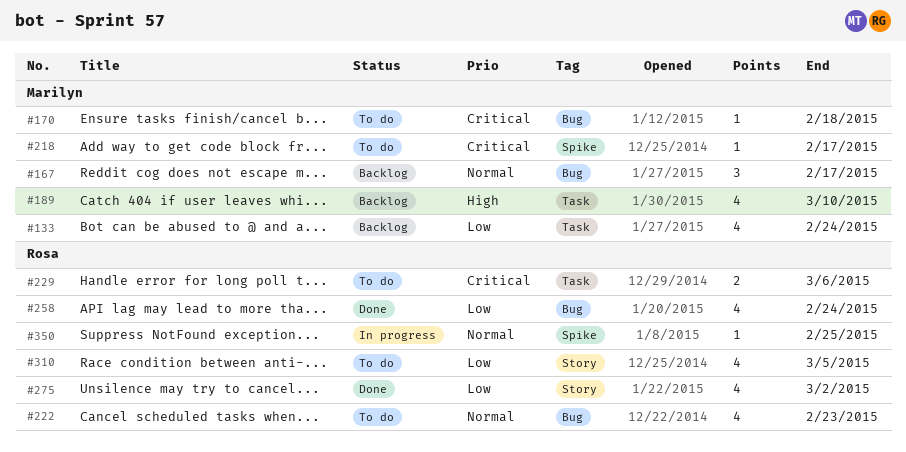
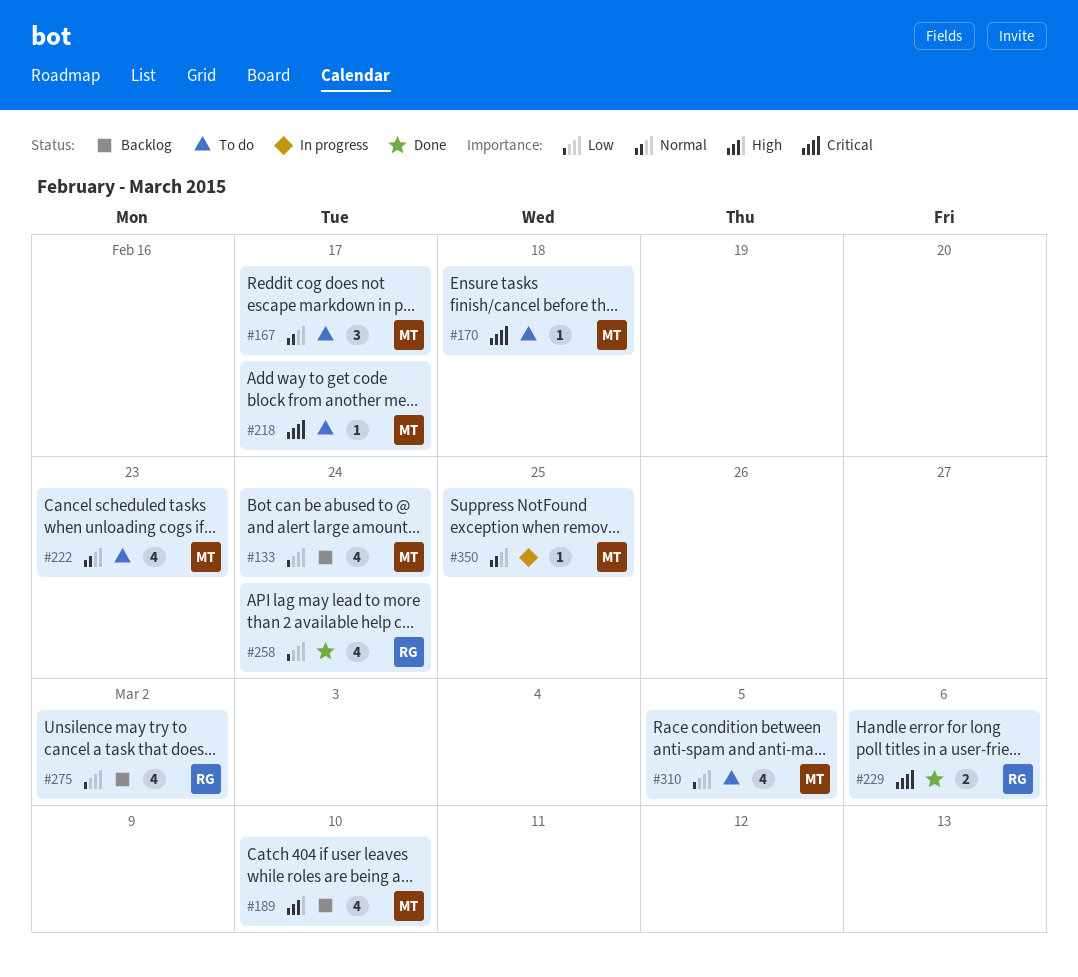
#167, status: Backlog -> To do
#222, owner: Rosa -> Marilyn
#229, status: To do -> Done
#275, status: Done -> Backlog
#310, owner: Rosa -> Marilyn
#350, owner: Rosa -> Marilyn

